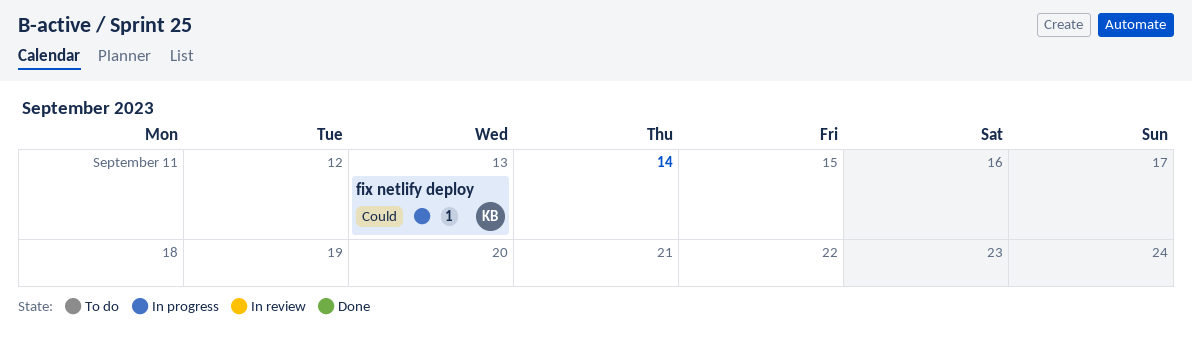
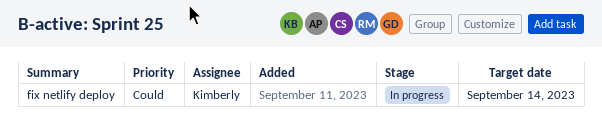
fix netlify deploy, due: Sep 13 -> Sep 14

